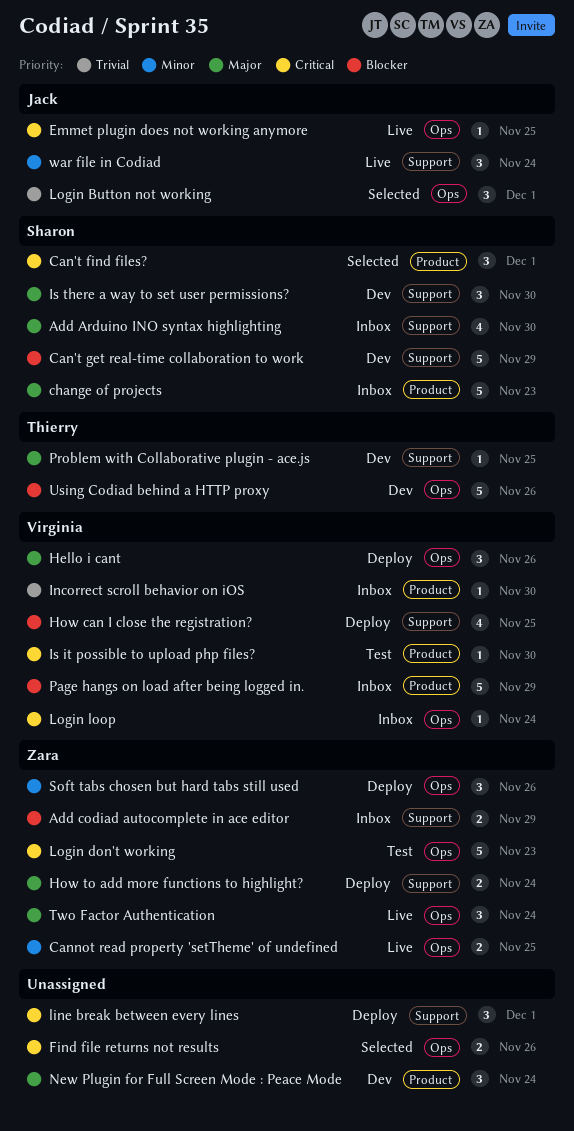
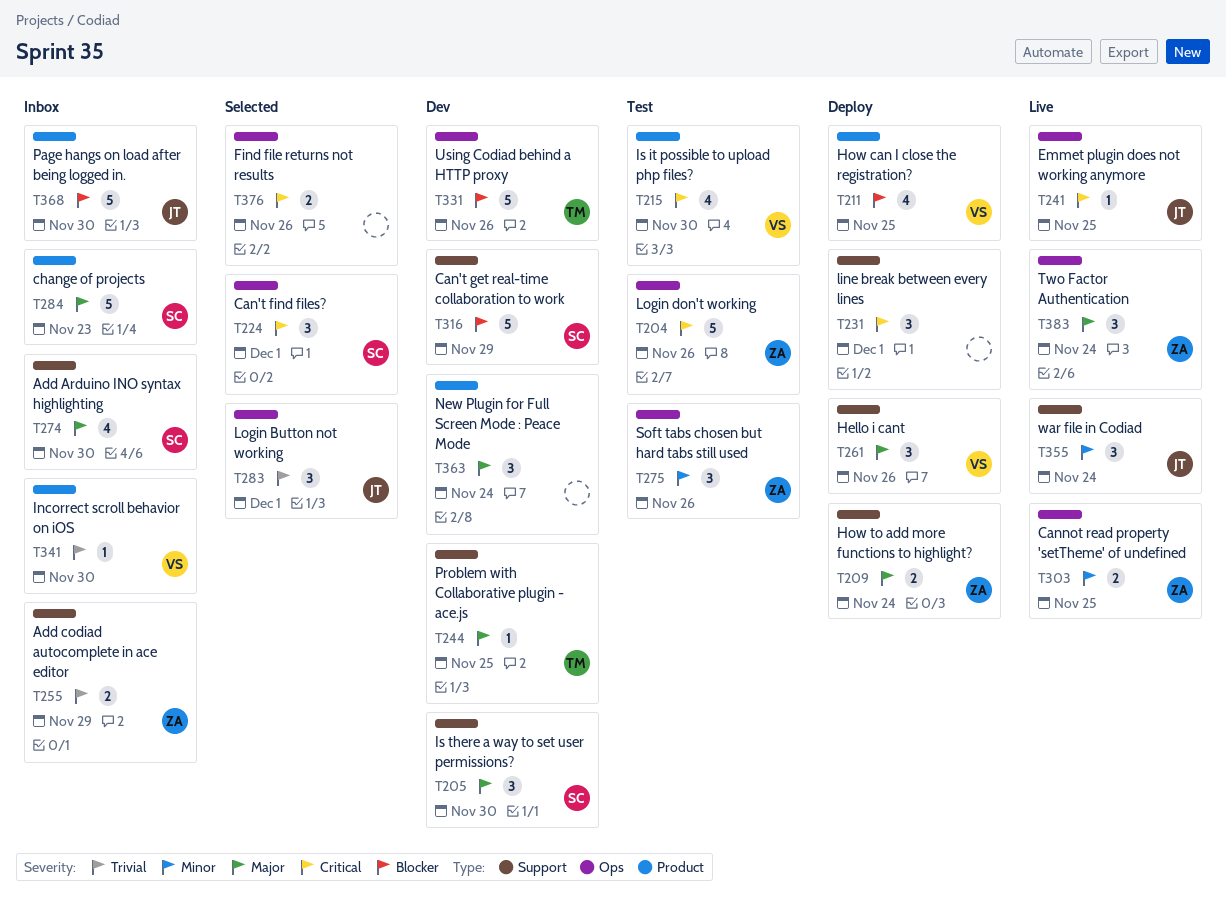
Add codiad autocomplete in ace editor, priority: Blocker -> Trivial
Can't find files?, label: Product -> Ops
Hello i cant, label: Ops -> Support
How can I close the registration?, label: Support -> Product
Is it possible to upload php files?, estimate: 1 -> 4
Login don't working, due: Nov 23 -> Nov 26
Login loop: present -> none
Page hangs on load after being logged in., owner: Virginia -> Jack
Page hangs on load after being logged in., due: Nov 29 -> Nov 30
Soft tabs chosen but hard tabs still used, status: Deploy -> Test

